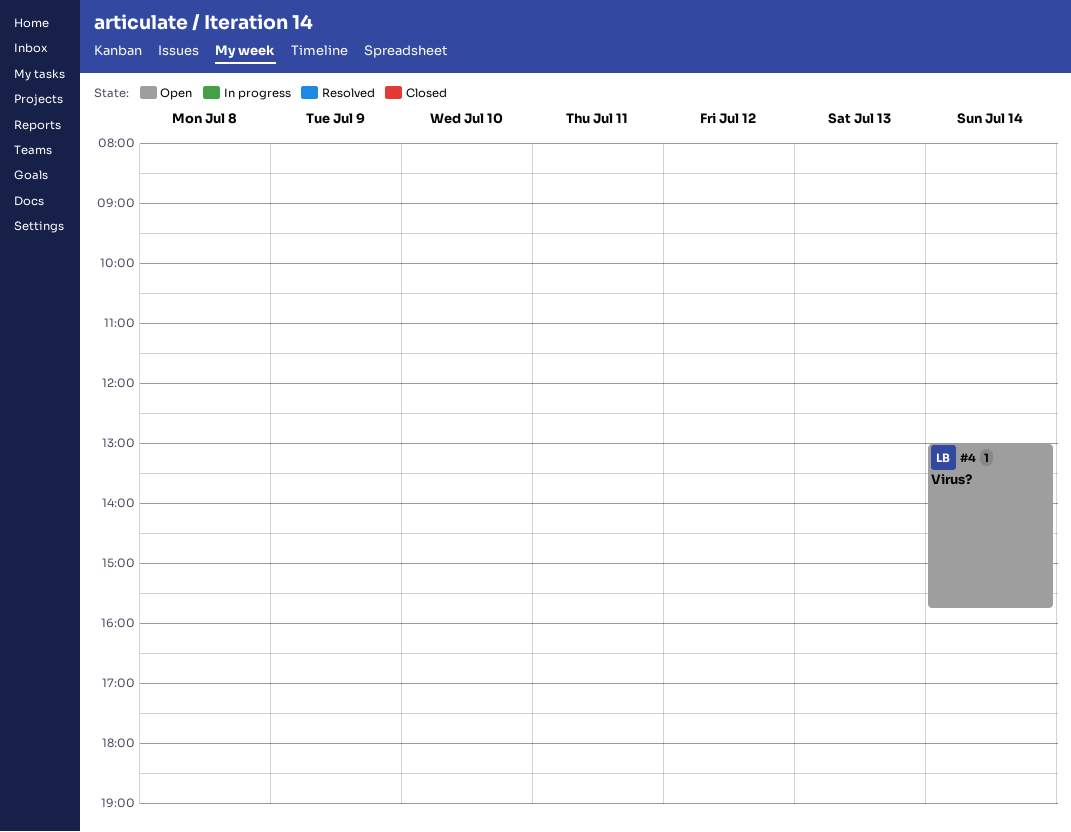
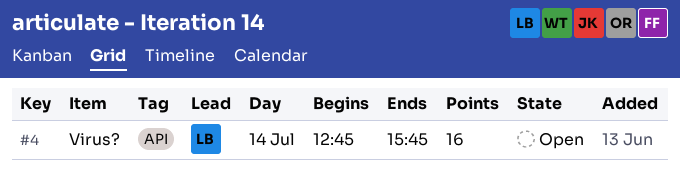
#4, estimate: 1 -> 16
#4, begins: 13:00 -> 12:45

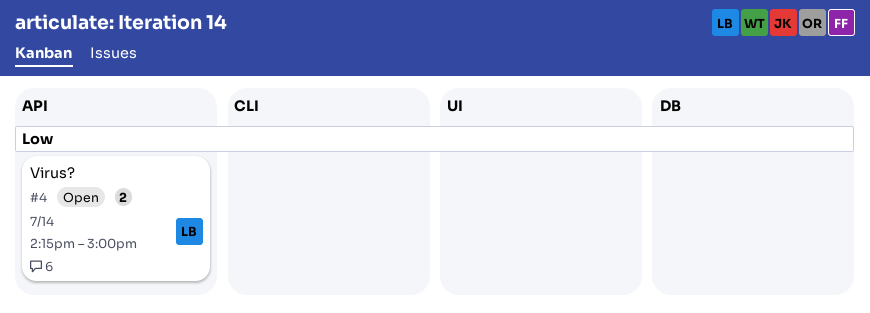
#4, estimate: 16 -> 2
#4, begins: 12:45 -> 14:15
#4, ends: 15:45 -> 15:00

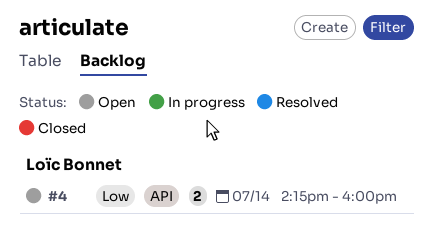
#4, ends: 15:00 -> 16:00

